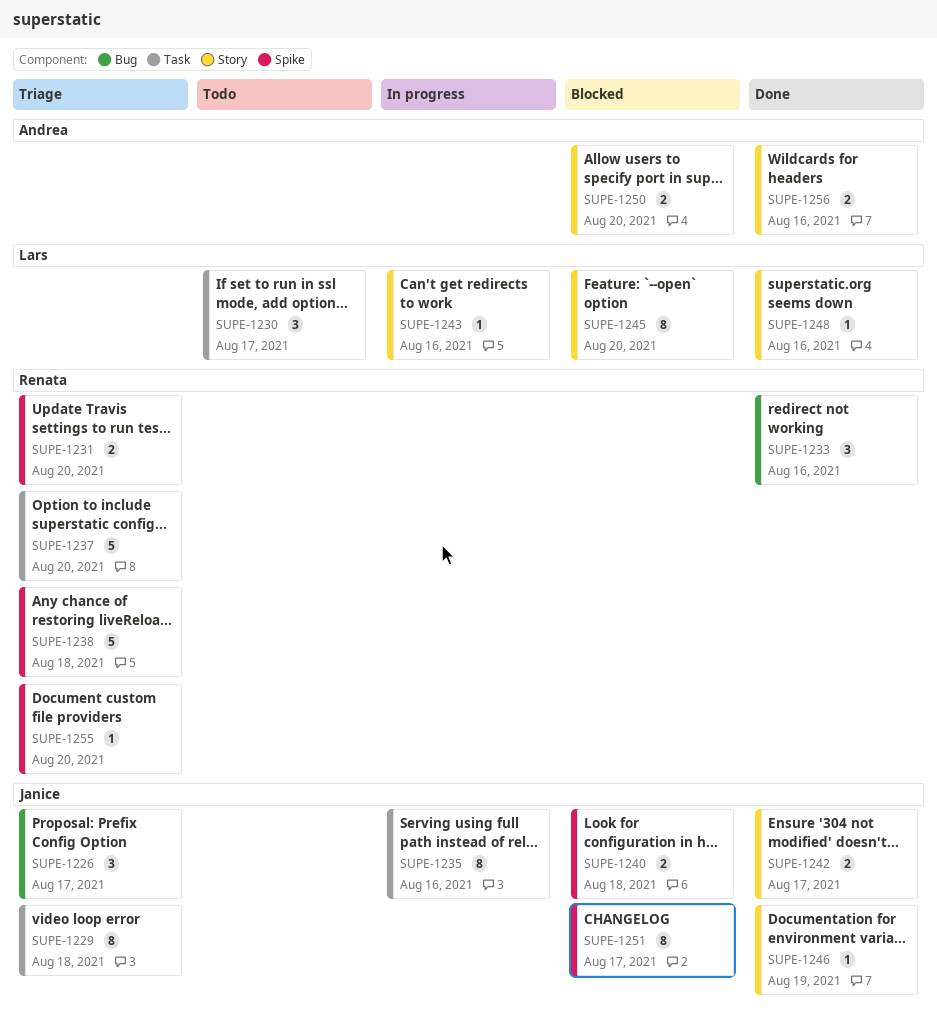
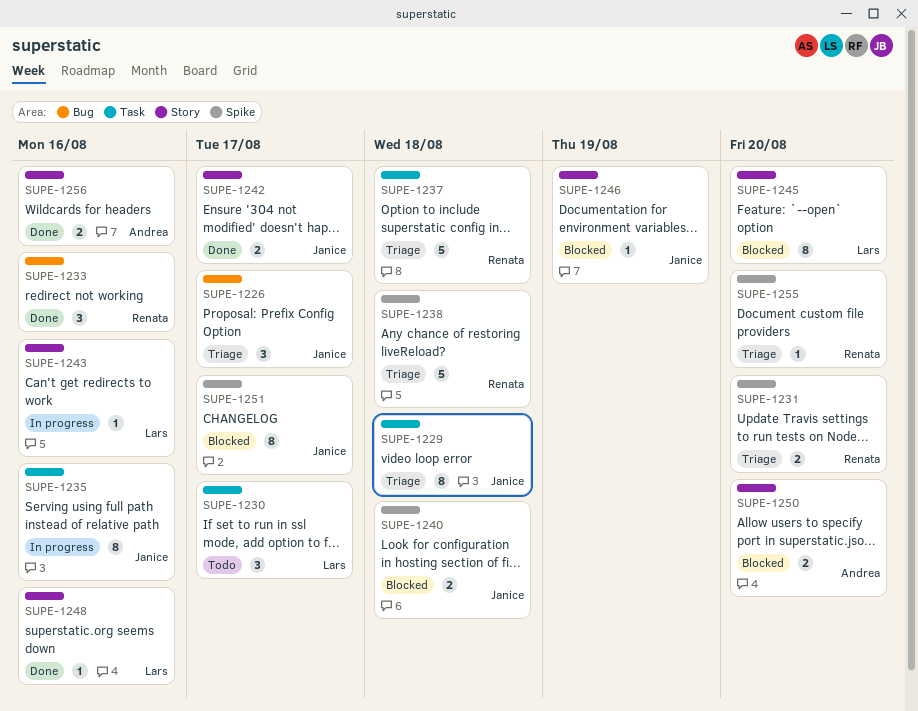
SUPE-1237, due: Aug 20 -> Aug 18
SUPE-1246, status: Done -> Blocked

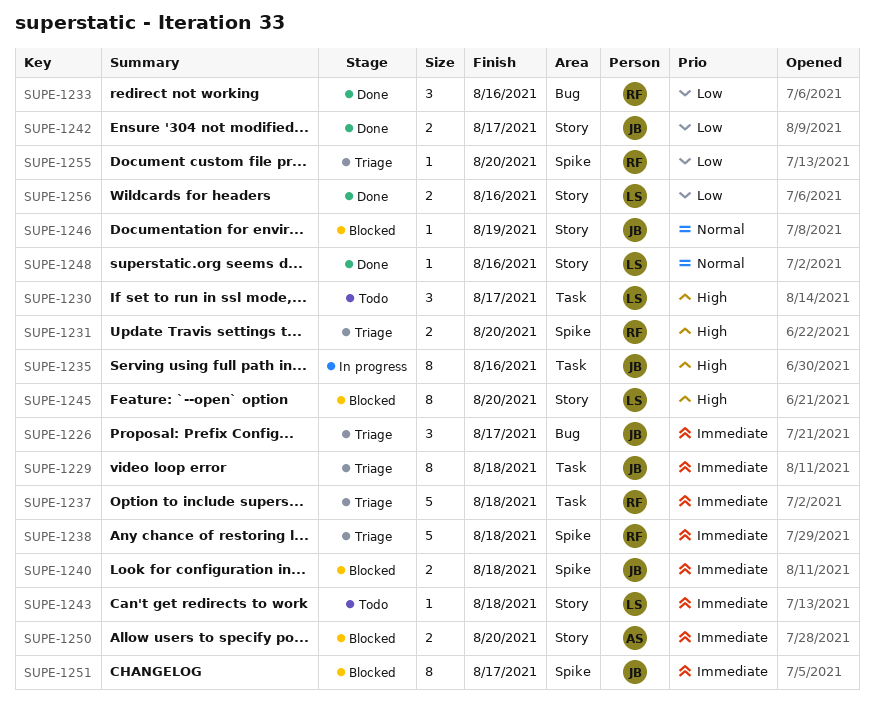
SUPE-1243, status: In progress -> Todo
SUPE-1243, due: Aug 16 -> Aug 18
SUPE-1256, owner: Andrea -> Lars

